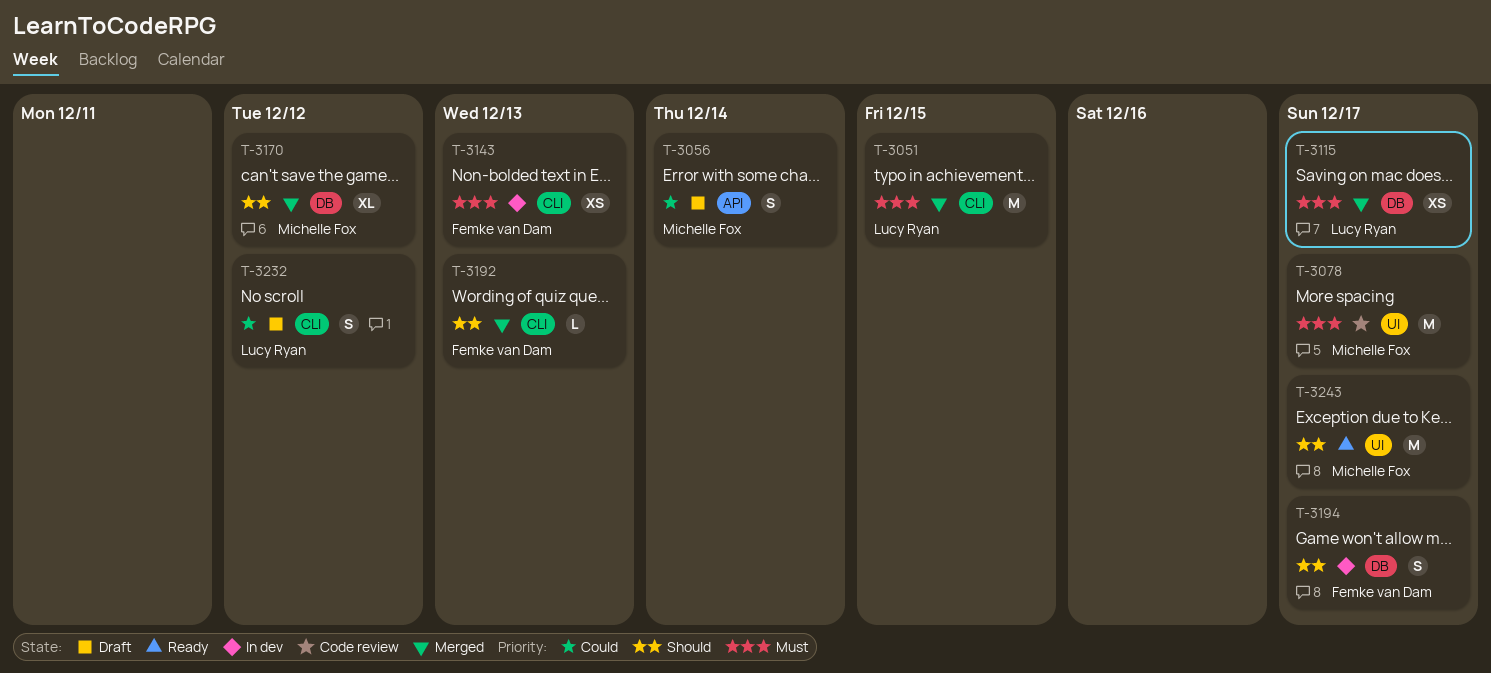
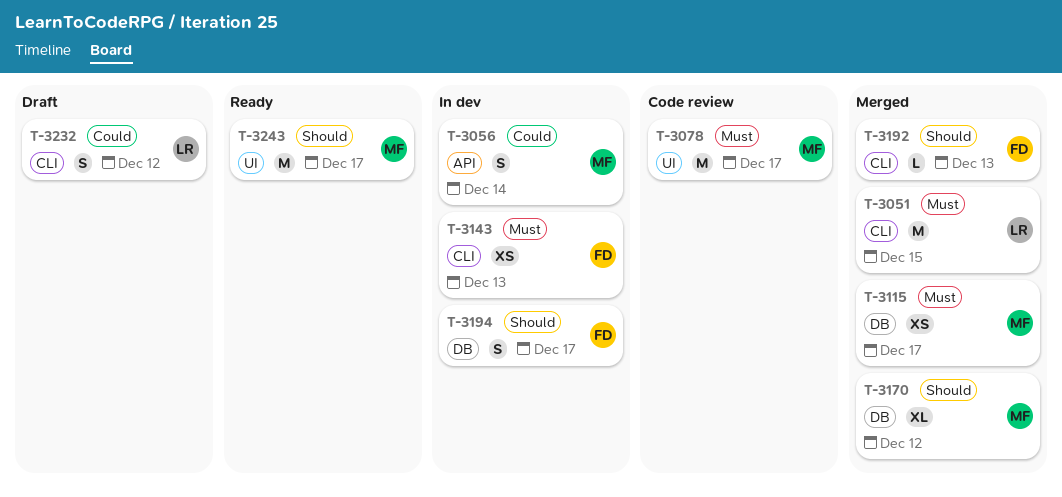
T-3056, status: Draft -> In dev
T-3115, owner: Lucy Ryan -> Michelle Fox

